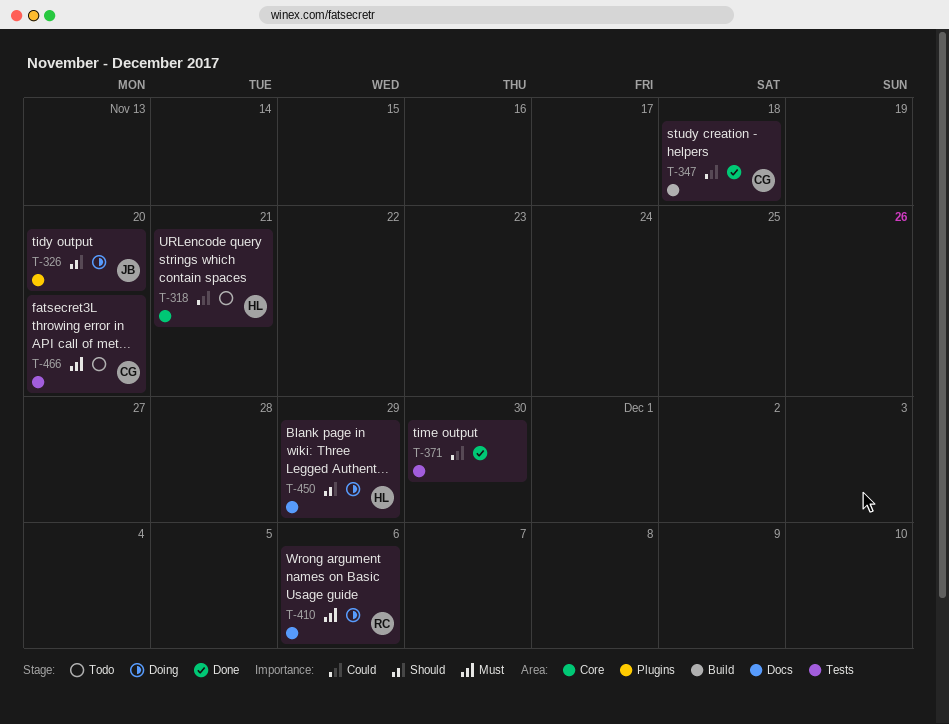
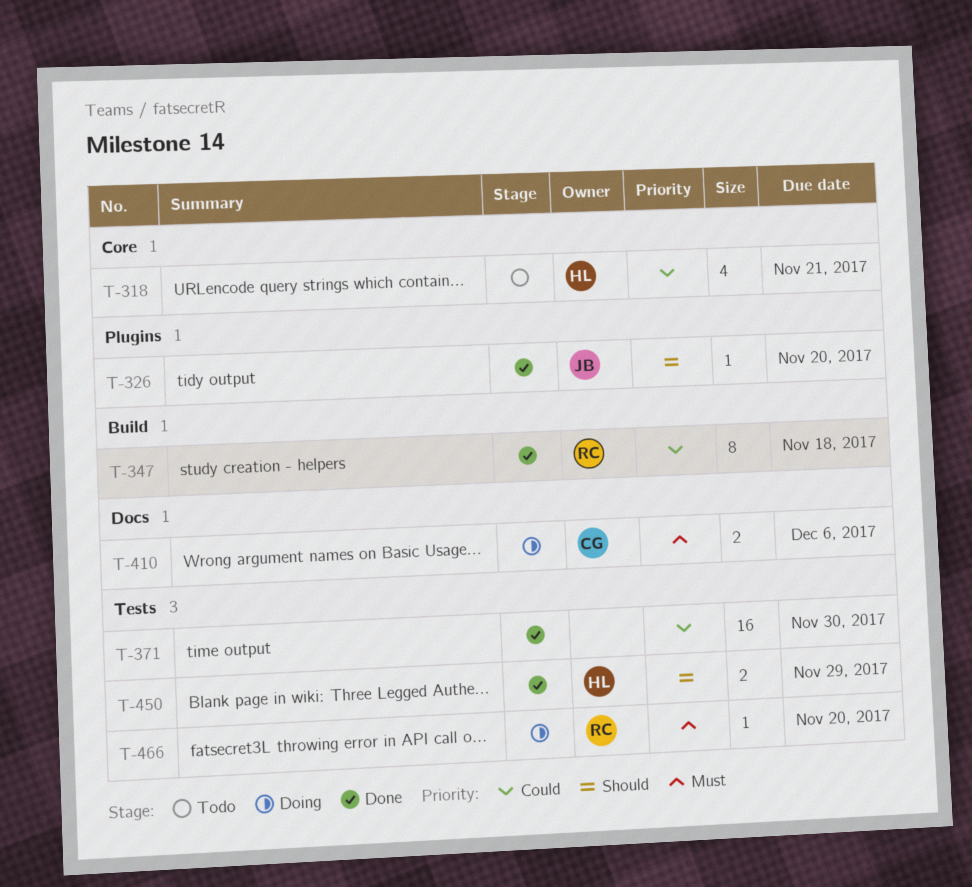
T-326, status: Doing -> Done
T-347, owner: CG -> RC
T-410, owner: RC -> CG
T-450, status: Doing -> Done
T-450, label: Docs -> Tests
T-466, status: Todo -> Doing
T-466, owner: CG -> RC

